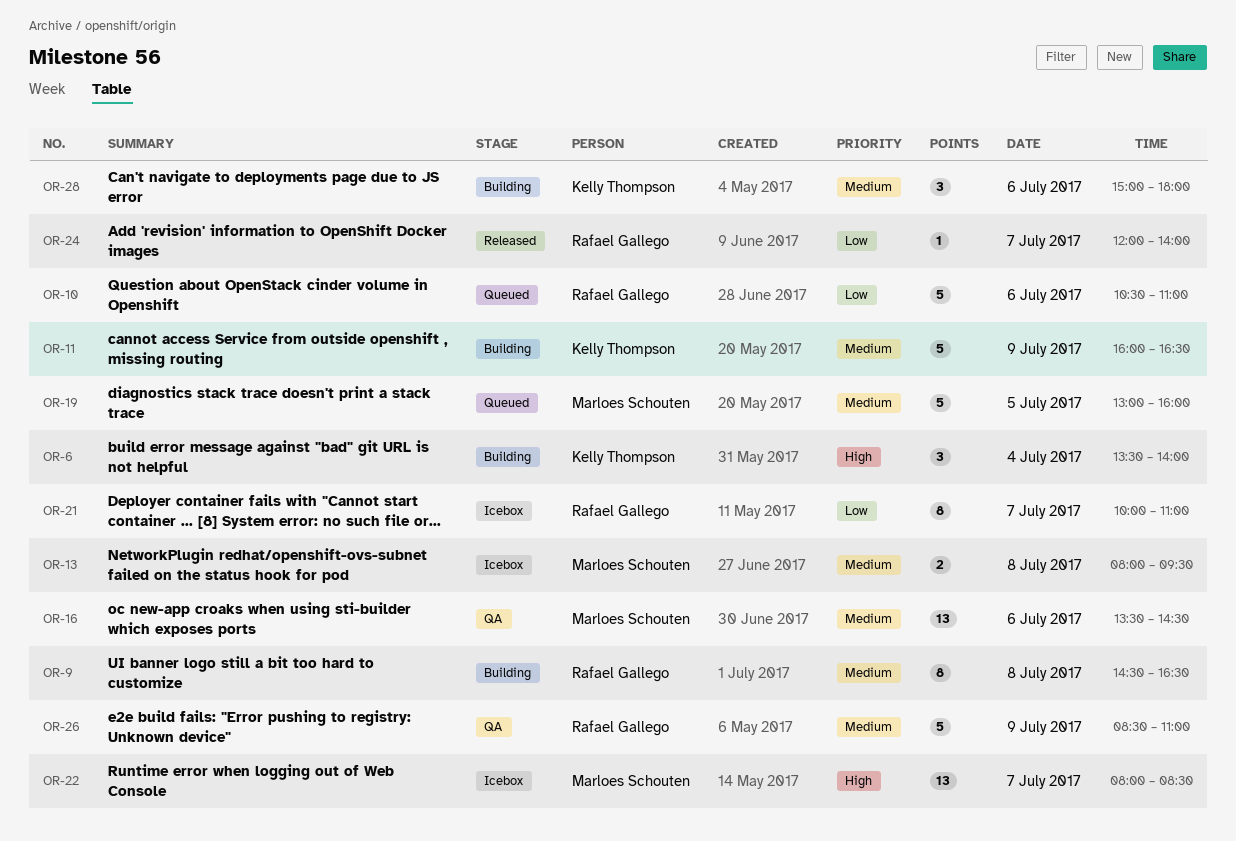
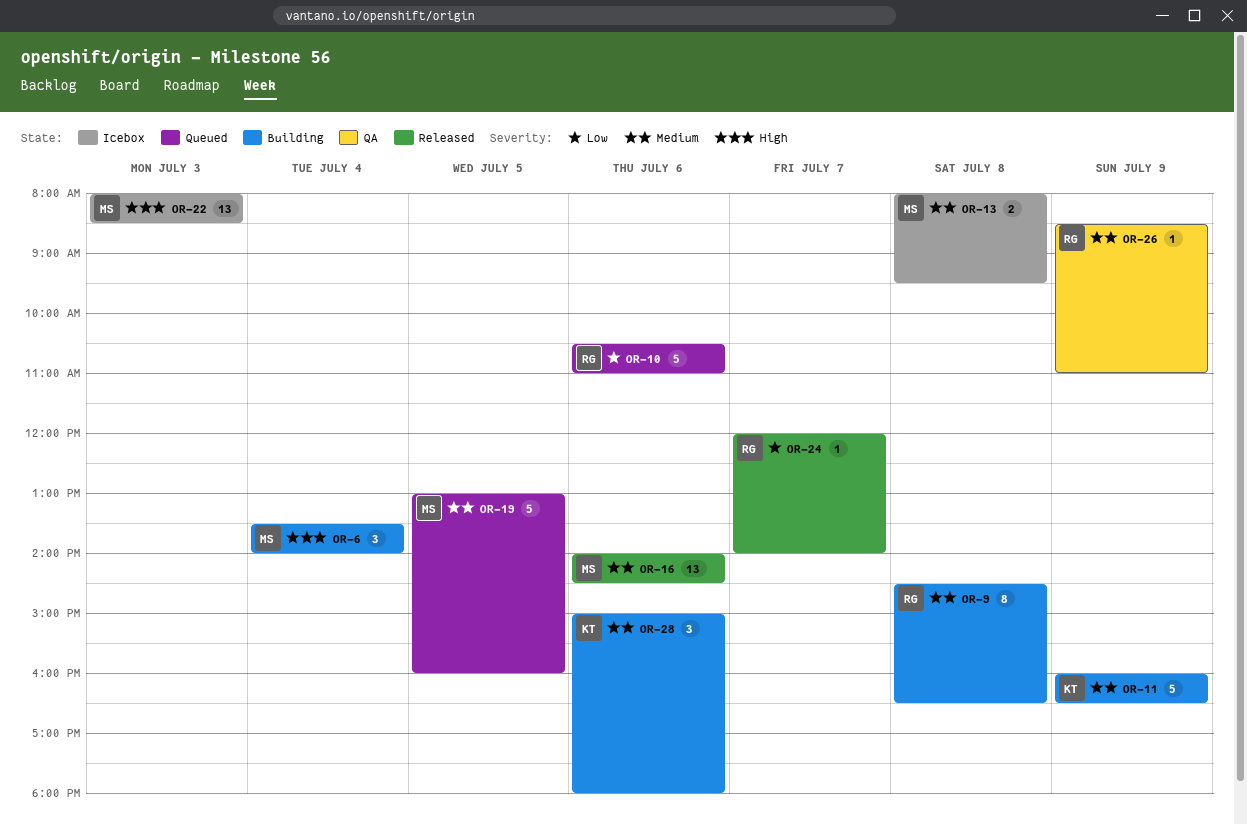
OR-6, owner: Kelly Thompson -> Marloes Schouten
OR-16, status: QA -> Released
OR-16, begins: 13:30 -> 14:00
OR-21: present -> none
OR-22, day: Jul 7 -> Jul 3
OR-26, estimate: 5 -> 1

